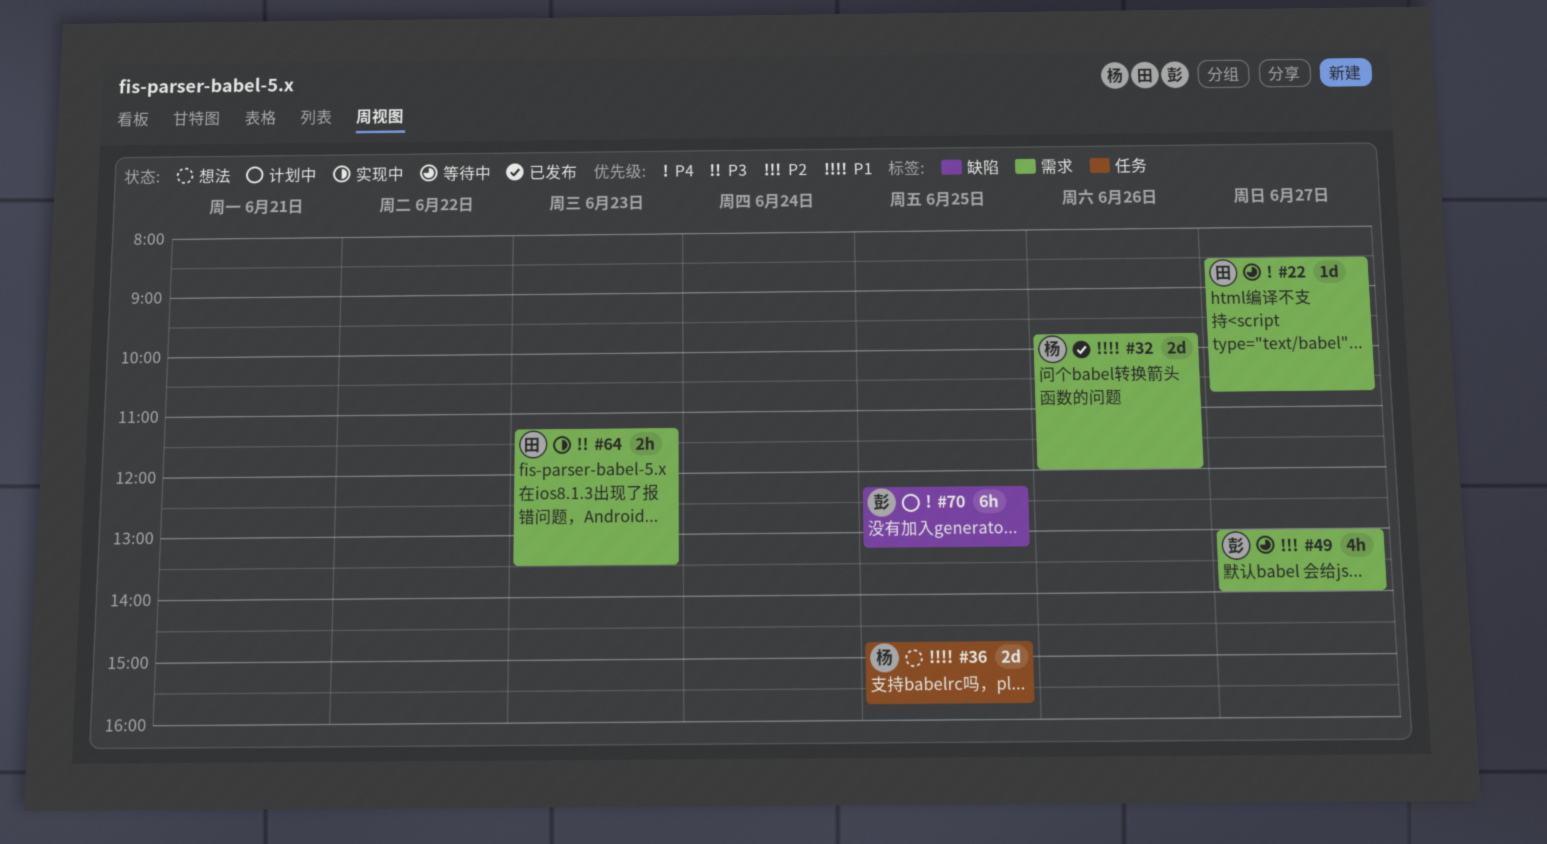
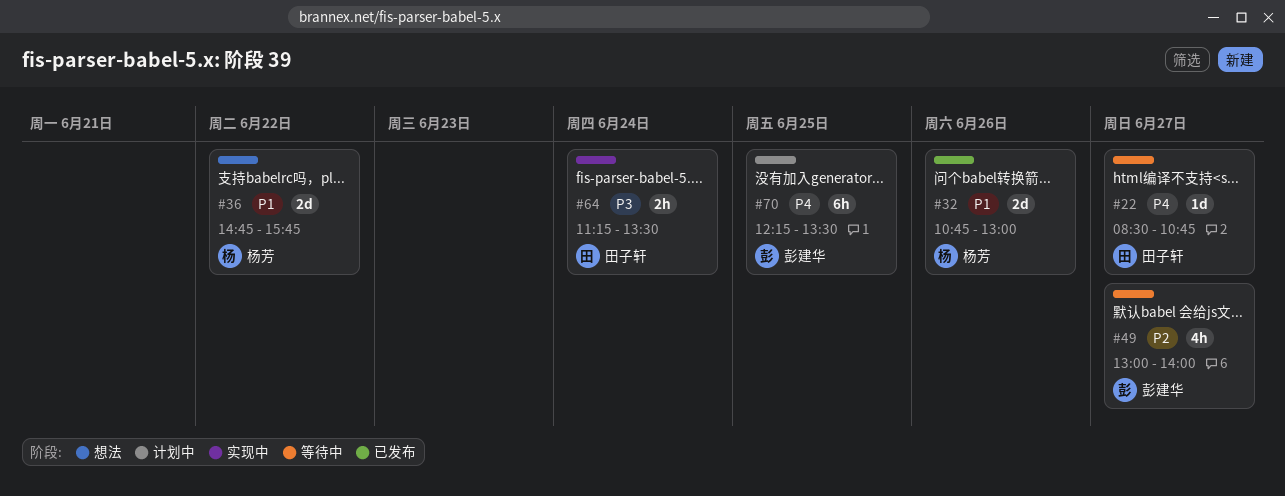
#32, begins: 09:45 -> 10:45
#32, ends: 12:00 -> 13:00
#36, day: Jun 25 -> Jun 22
#64, day: Jun 23 -> Jun 24
#70, ends: 13:15 -> 13:30

